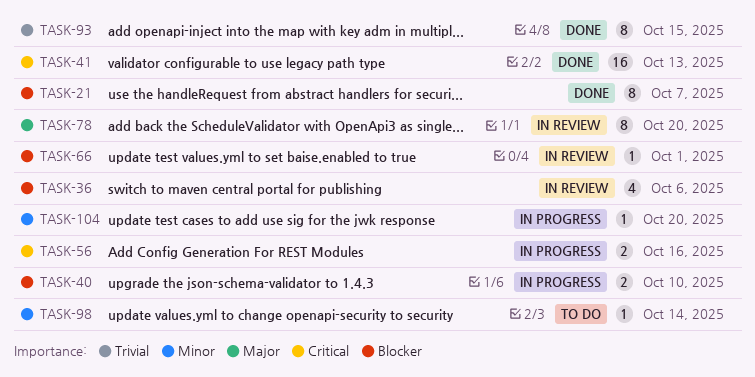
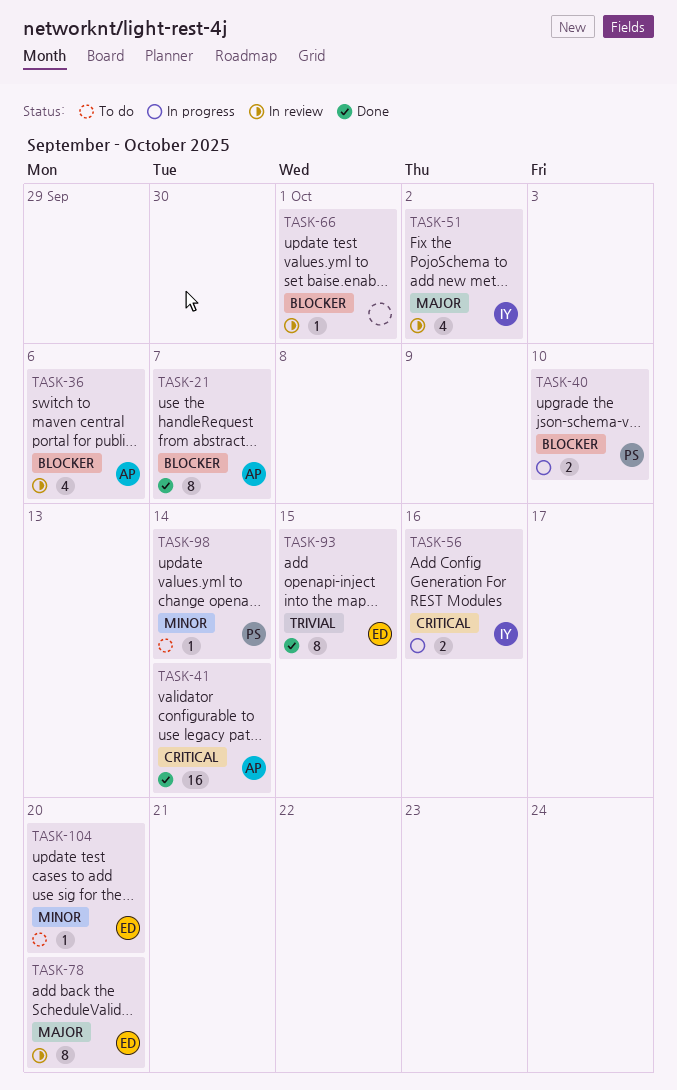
TASK-41, due: Oct 13 -> Oct 14
TASK-51: none -> present
TASK-104, status: In progress -> To do

